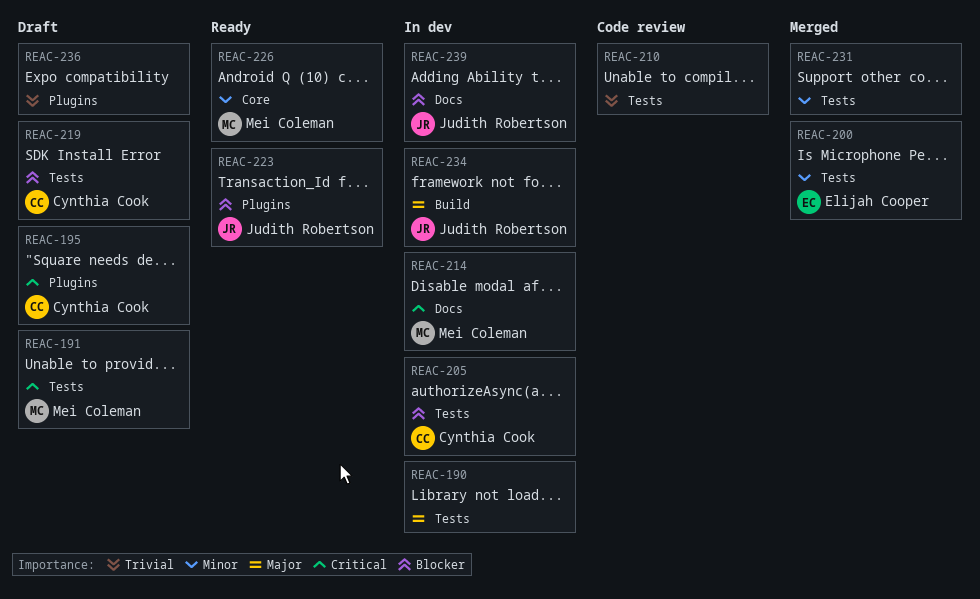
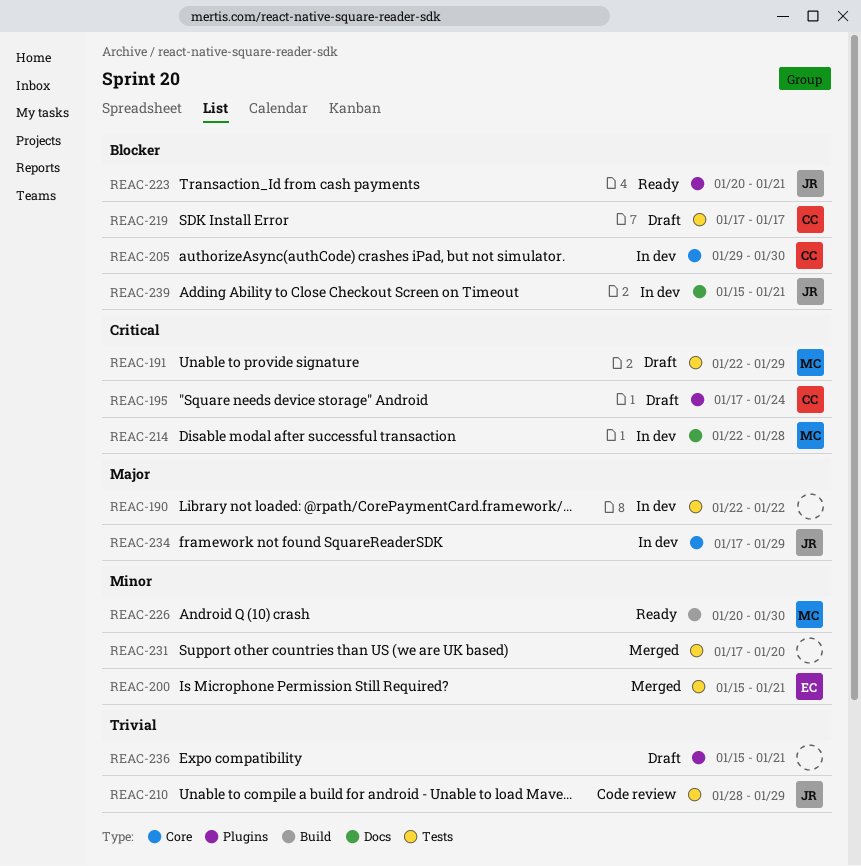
REAC-205, label: Tests -> Core
REAC-210, owner: none -> Judith Robertson
REAC-226, label: Core -> Build
REAC-234, label: Build -> Core

